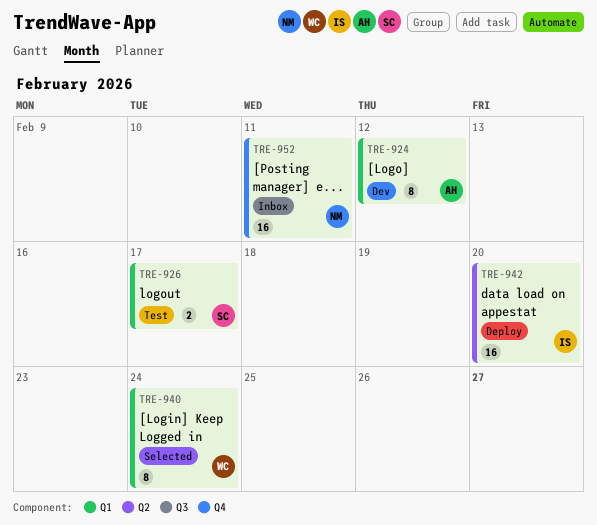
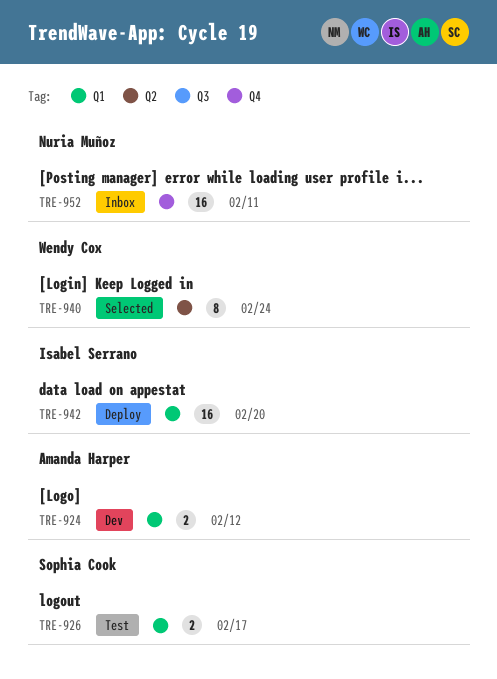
TRE-924, estimate: 8 -> 2
TRE-940, label: Q1 -> Q2
TRE-942, label: Q2 -> Q1

